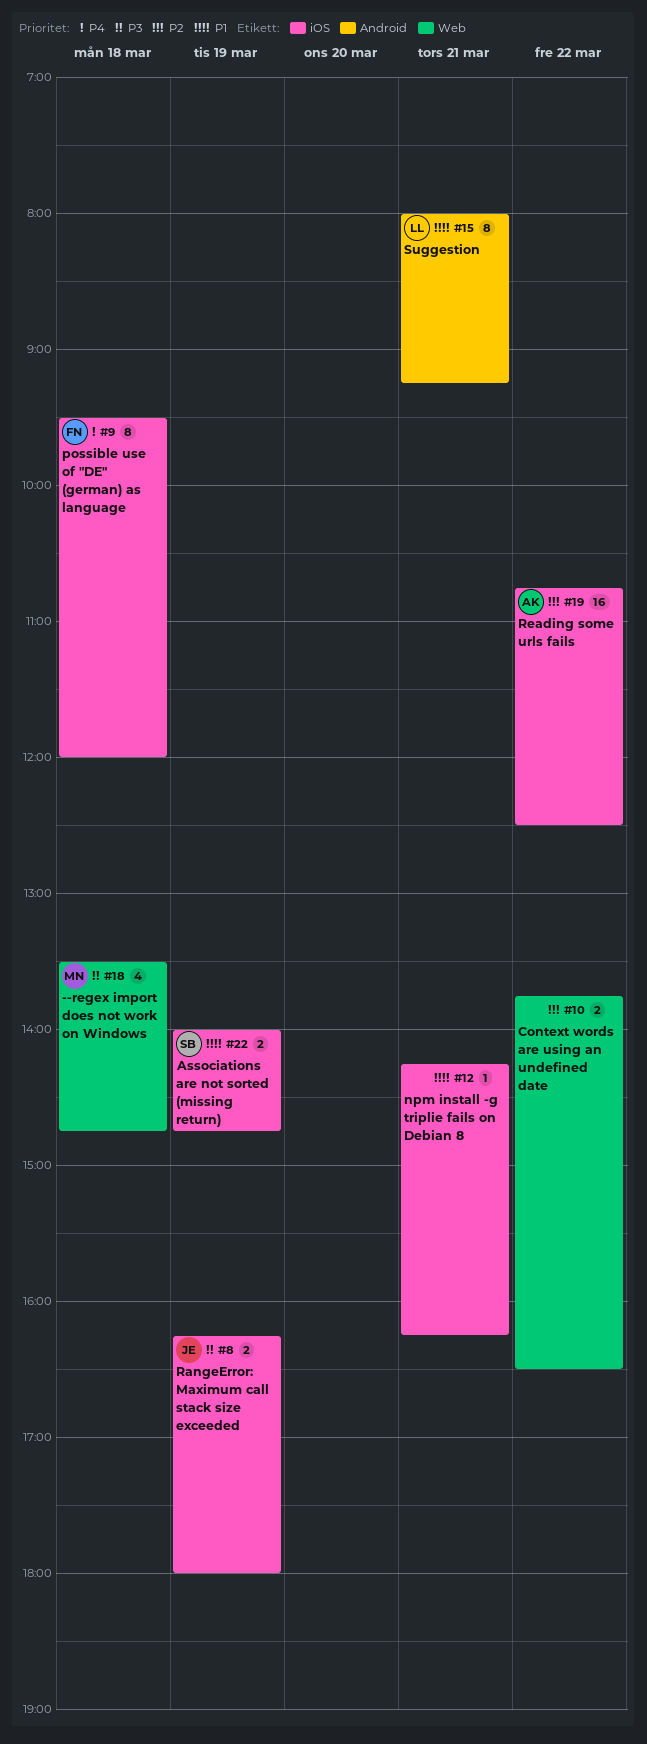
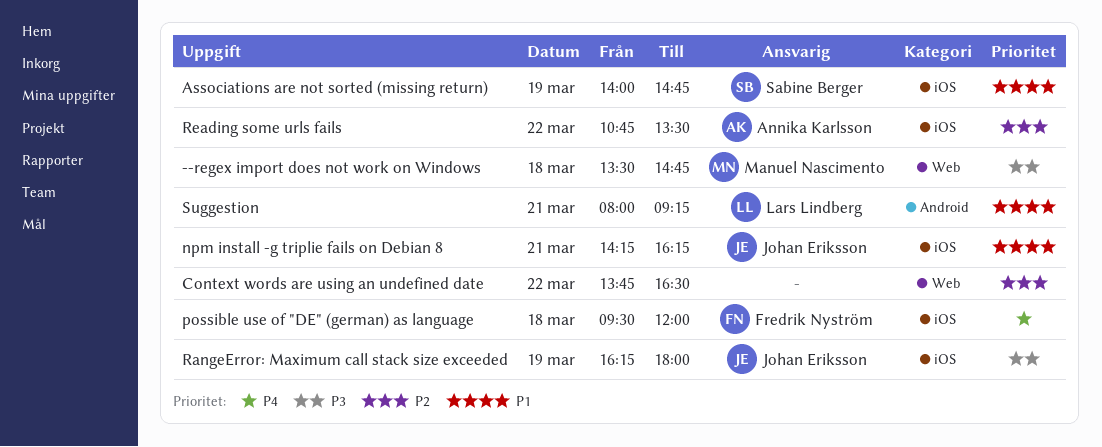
npm install -g triplie fails on Debian 8, owner: none -> Johan Eriksson
Reading some urls fails, ends: 12:30 -> 13:30

